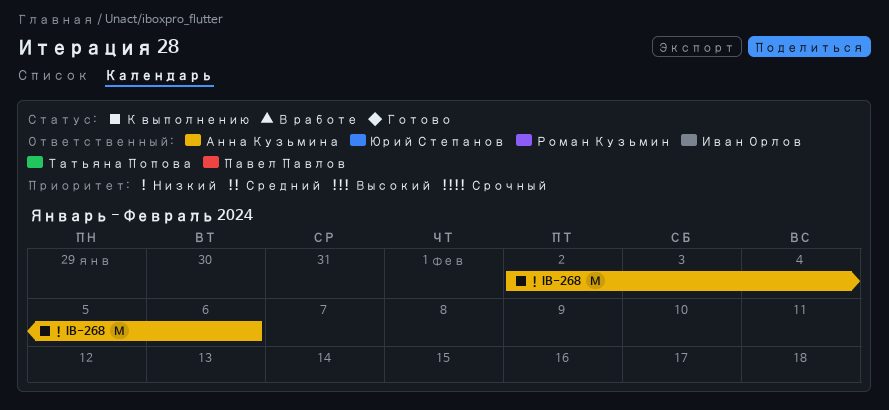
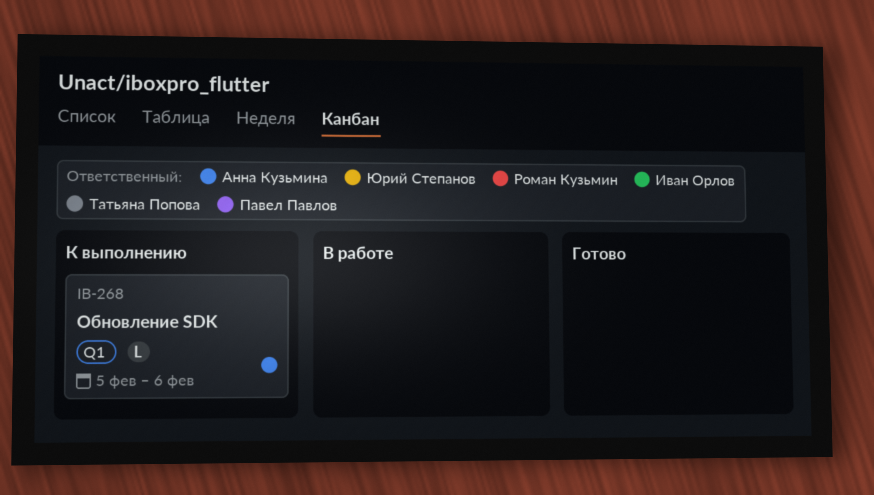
IB-268, estimate: M -> L
IB-268, start: Feb 2 -> Feb 5

